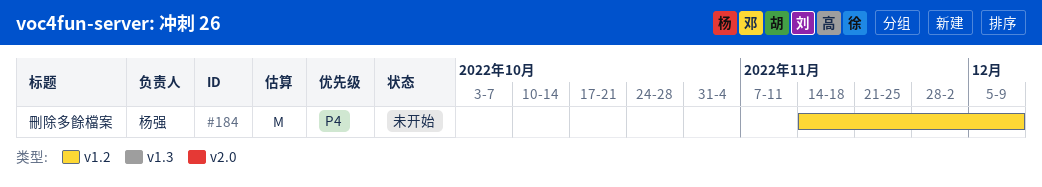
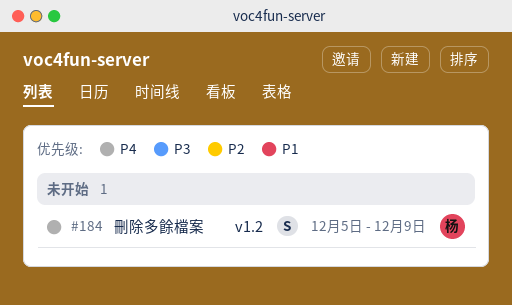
#184, estimate: M -> S
#184, start: Nov 14 -> Dec 5

